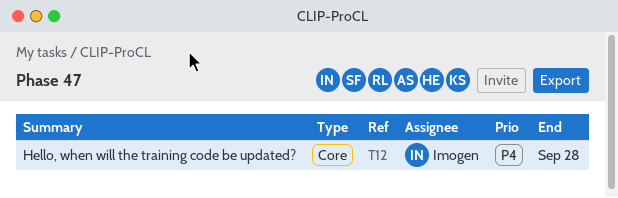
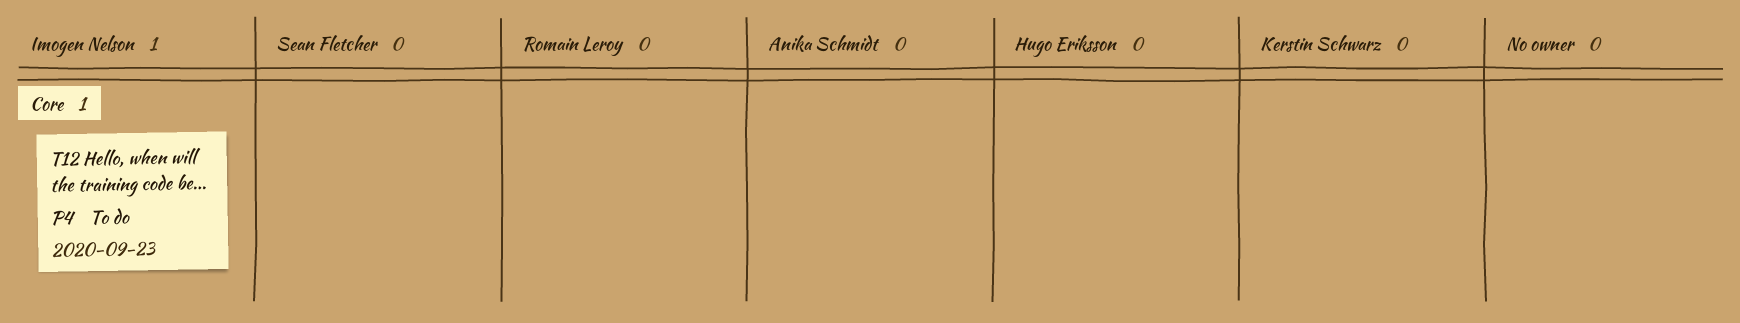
T12, due: Sep 28 -> Sep 23

